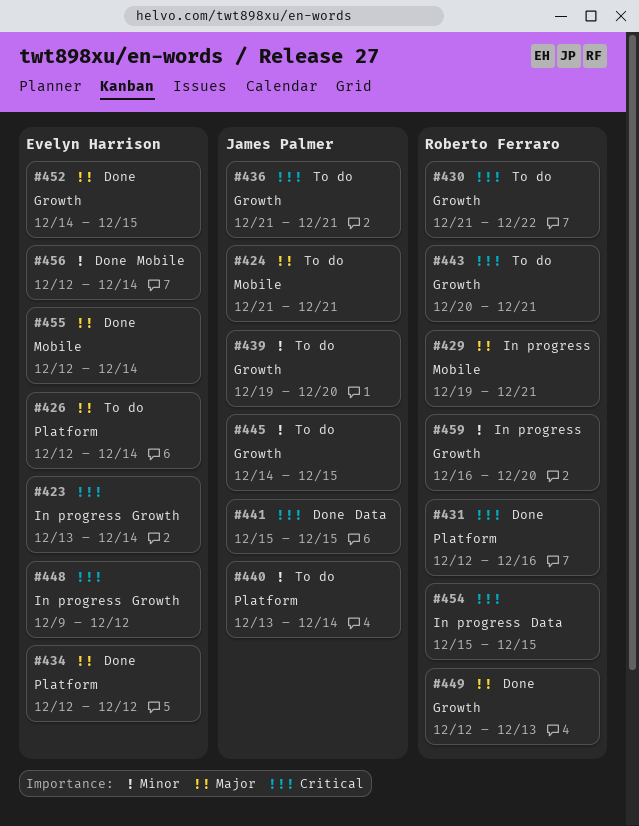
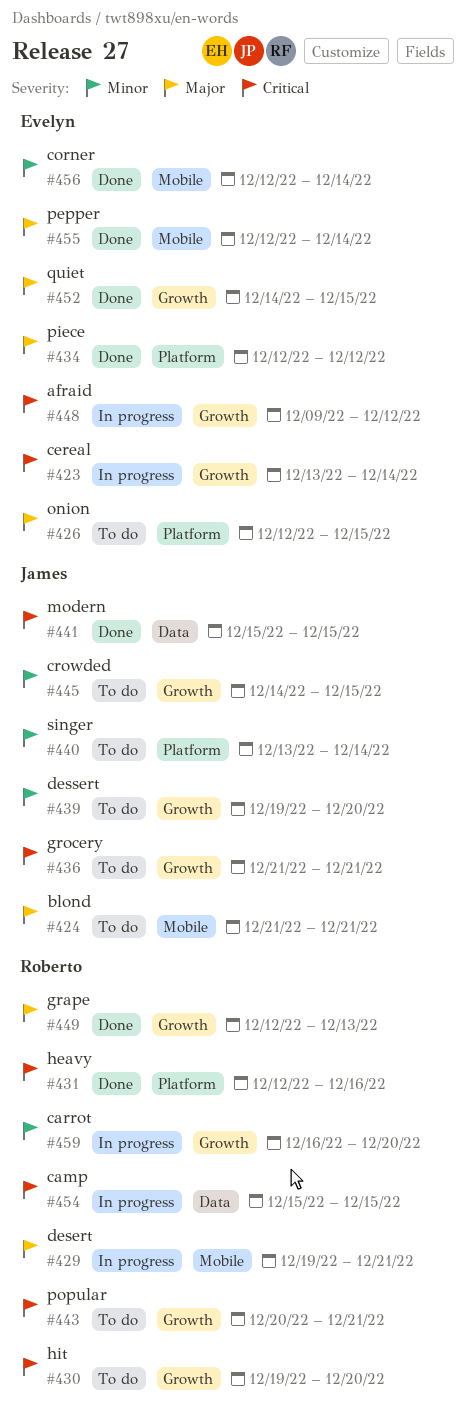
#426, due: Dec 14 -> Dec 15
#430, start: Dec 21 -> Dec 19
#430, due: Dec 22 -> Dec 20

